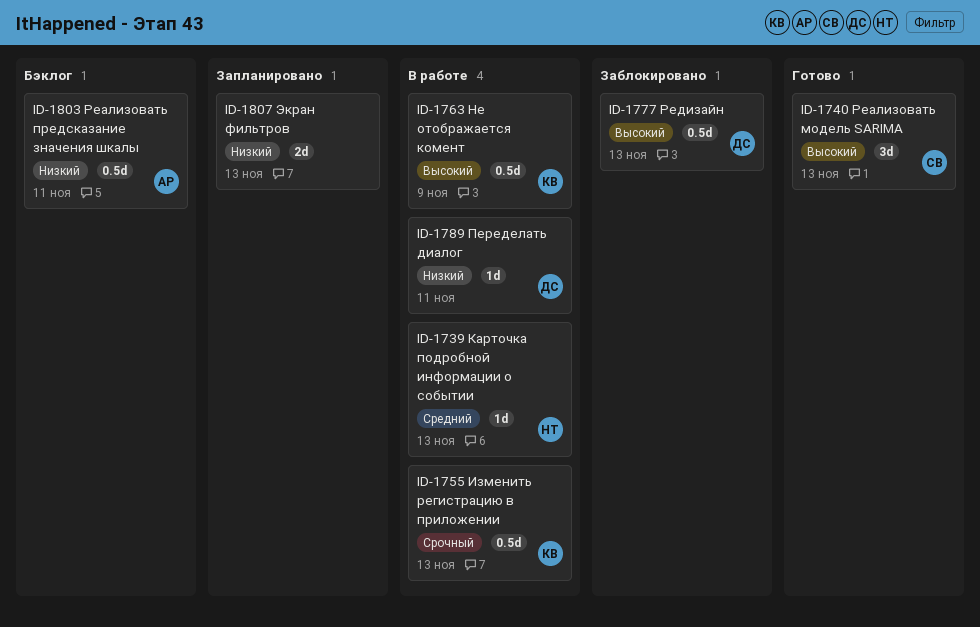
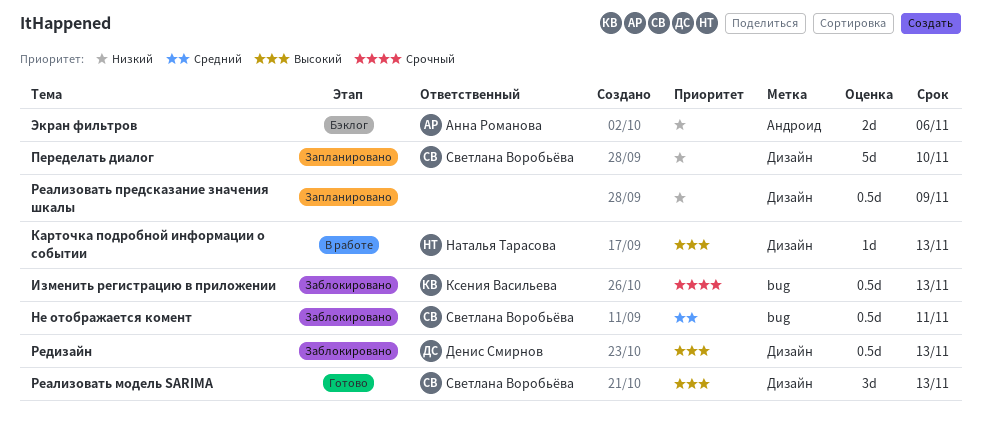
Изменить регистрацию в приложении, status: В работе -> Заблокировано
Карточка подробной информации о событии, priority: Средний -> Высокий
Не отображается комент, status: В работе -> Заблокировано
Не отображается комент, owner: Ксения Васильева -> Светлана Воробьёва
Не отображается комент, priority: Высокий -> Средний
Не отображается комент, due: Nov 9 -> Nov 11
Переделать диалог, status: В работе -> Запланировано
Переделать диалог, owner: Денис Смирнов -> Светлана Воробьёва
Переделать диалог, estimate: 1d -> 5d
Переделать диалог, due: Nov 11 -> Nov 10
Реализовать предсказание значения шкалы, status: Бэклог -> Запланировано
Реализовать предсказание значения шкалы, owner: Анна Романова -> none
Реализовать предсказание значения шкалы, due: Nov 11 -> Nov 9
Экран фильтров, status: Запланировано -> Бэклог
Экран фильтров, owner: none -> Анна Романова
Экран фильтров, due: Nov 13 -> Nov 6

